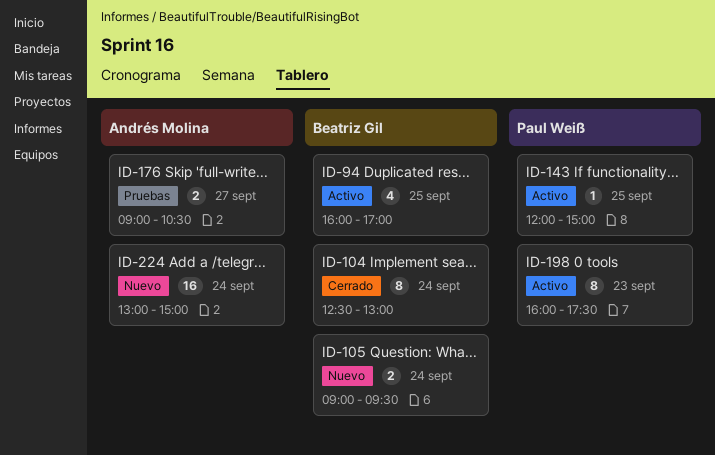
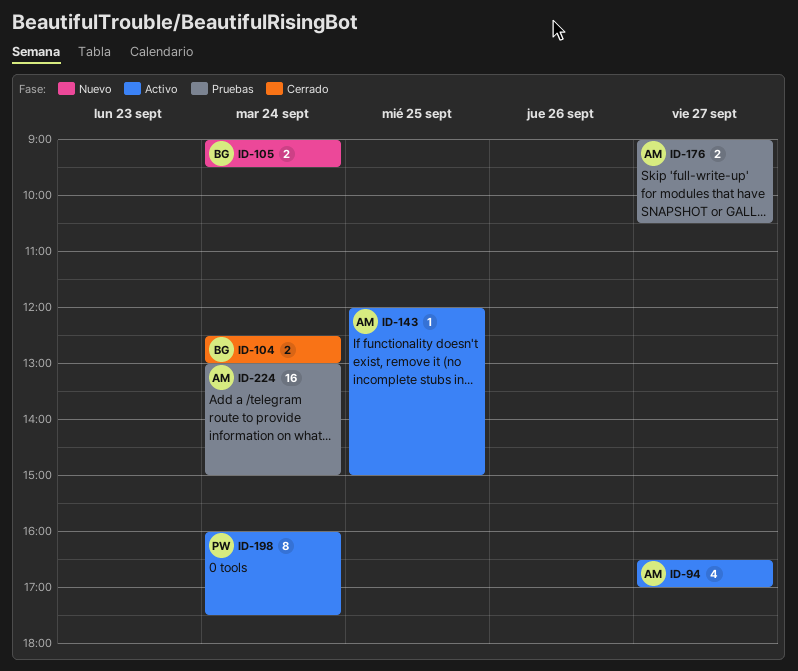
ID-94, owner: Beatriz Gil -> Andrés Molina
ID-94, day: Sep 25 -> Sep 27
ID-94, begins: 16:00 -> 16:30
ID-104, estimate: 8 -> 2
ID-143, owner: Paul Weiß -> Andrés Molina
ID-198, day: Sep 23 -> Sep 24
ID-224, status: Nuevo -> Pruebas

